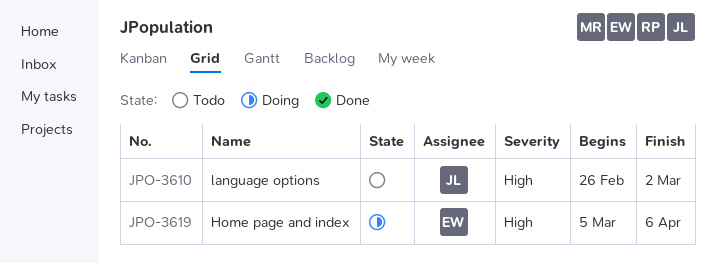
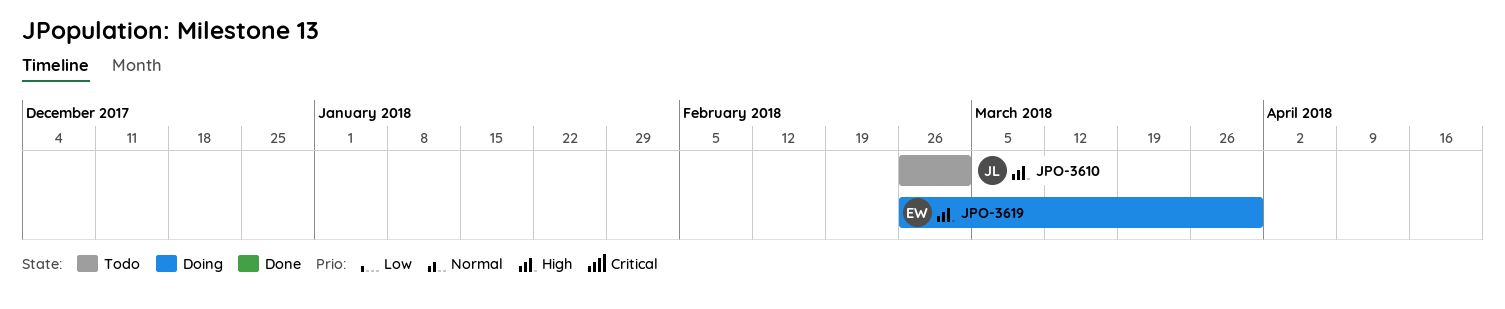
JPO-3619, start: Mar 5 -> Feb 26
JPO-3619, due: Apr 6 -> Mar 30

